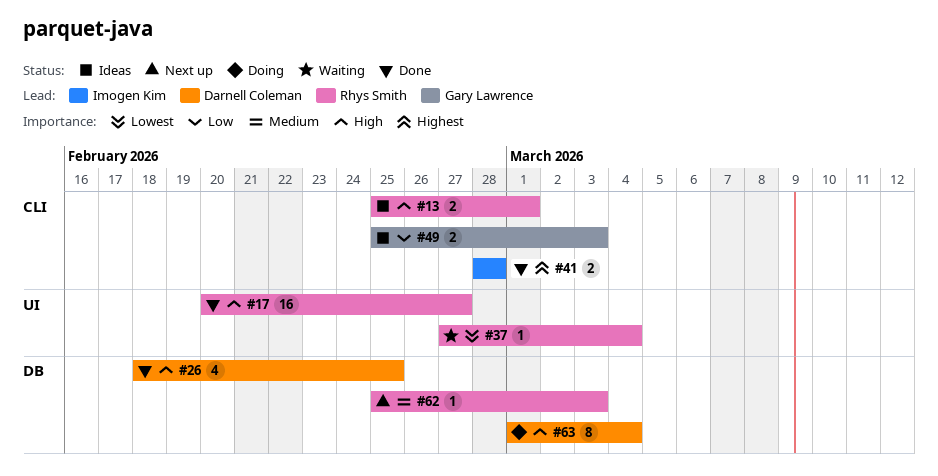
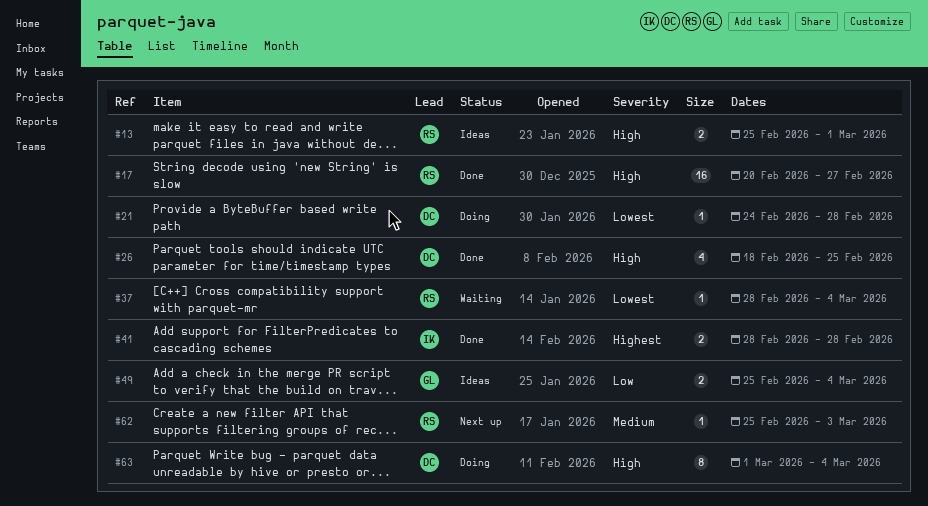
#21: none -> present
#37, start: Feb 27 -> Feb 28
#49, due: Mar 3 -> Mar 4

